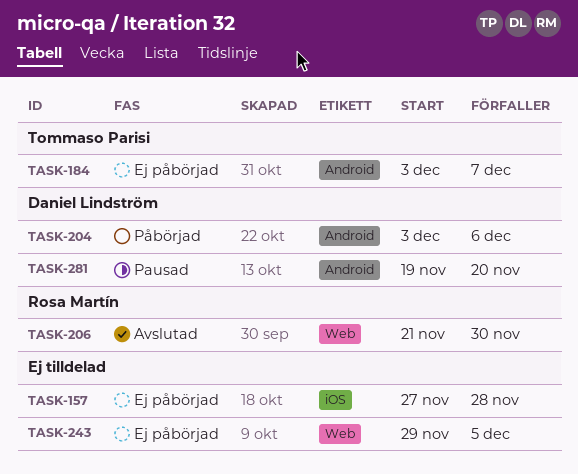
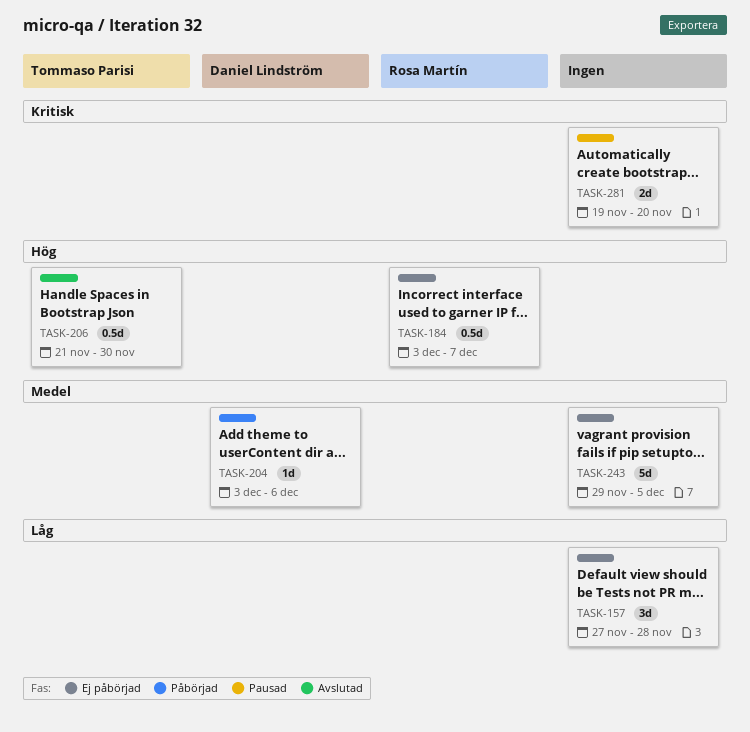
TASK-184, owner: Tommaso Parisi -> Rosa Martín
TASK-206, owner: Rosa Martín -> Tommaso Parisi
TASK-281, owner: Daniel Lindström -> none

